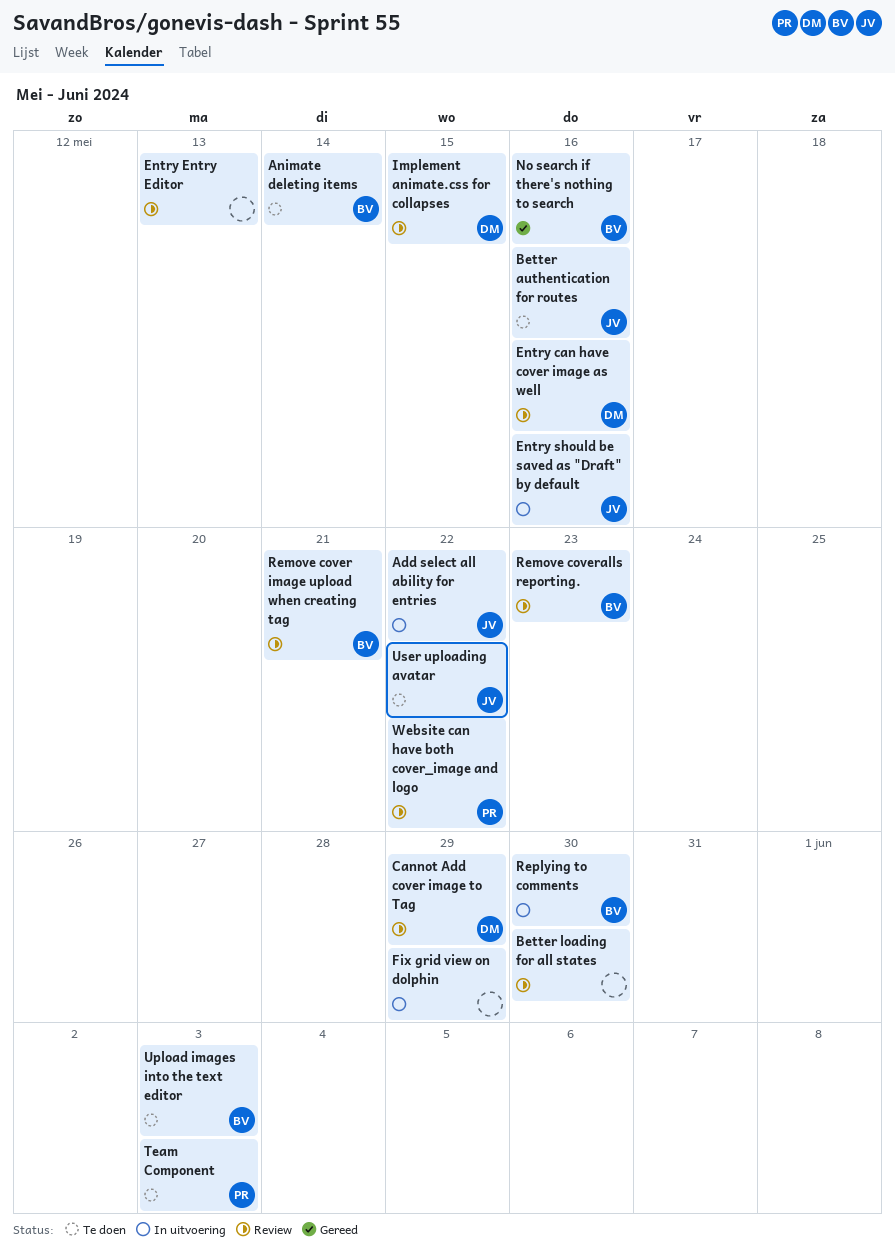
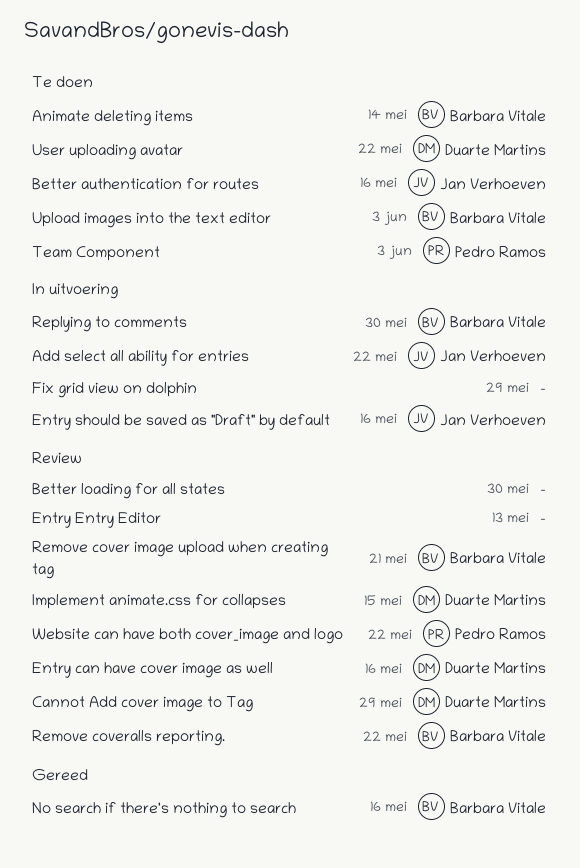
Remove coveralls reporting., due: May 23 -> May 22
User uploading avatar, owner: Jan Verhoeven -> Duarte Martins

